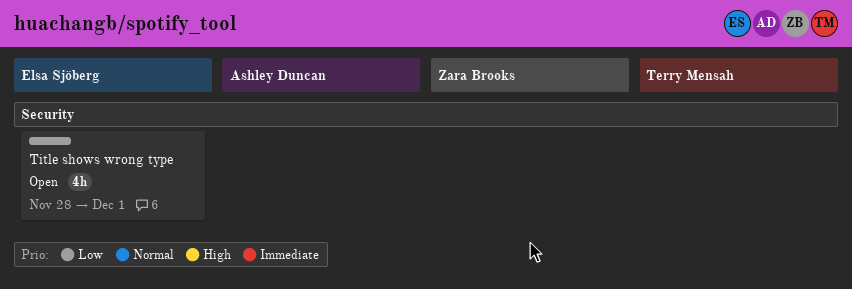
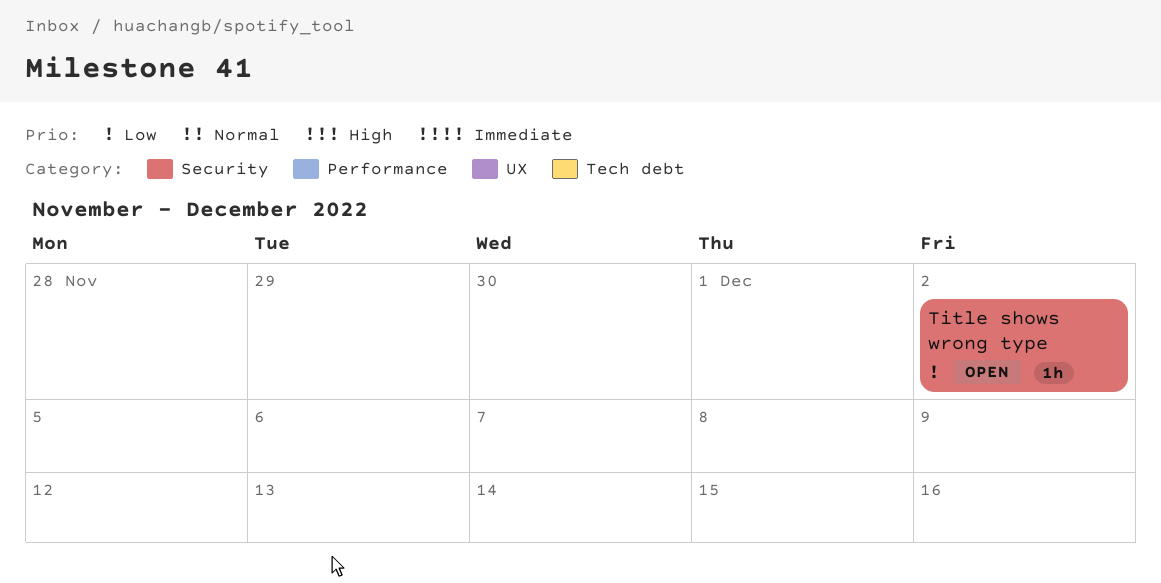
Title shows wrong type, estimate: 4h -> 1h
Title shows wrong type, due: Dec 1 -> Dec 2

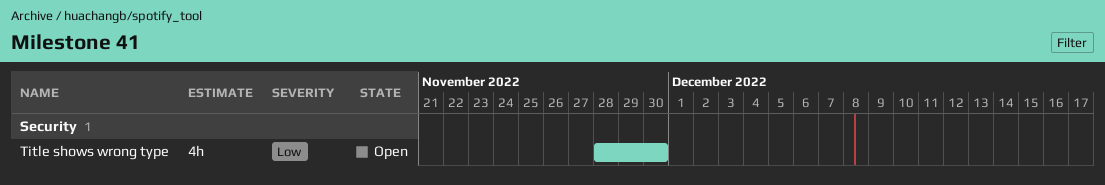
Title shows wrong type, estimate: 1h -> 4h
Title shows wrong type, due: Dec 2 -> Nov 30

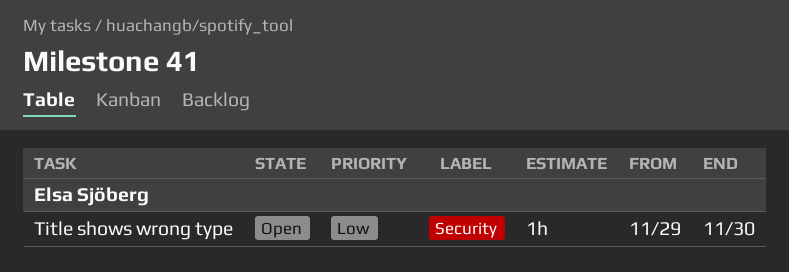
Title shows wrong type, estimate: 4h -> 1h
Title shows wrong type, start: Nov 28 -> Nov 29

